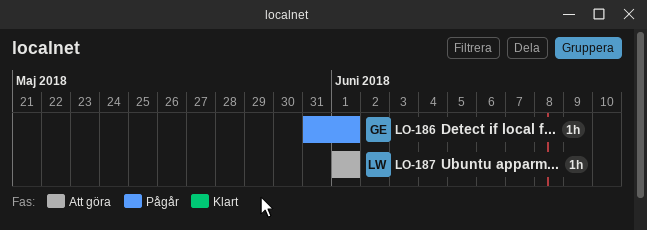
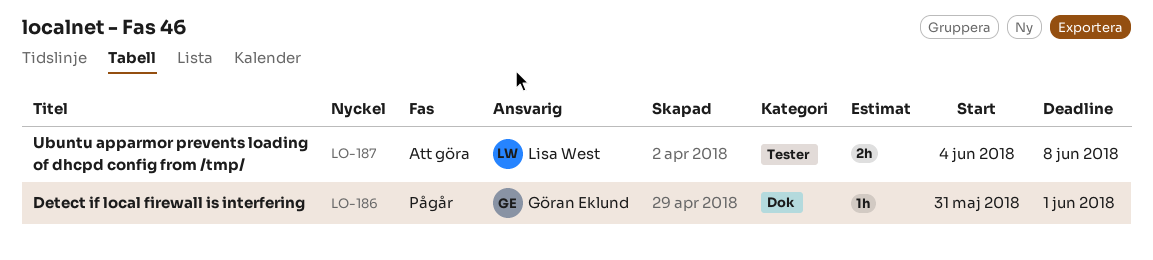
LO-187, estimate: 1h -> 2h
LO-187, start: Jun 1 -> Jun 4
LO-187, due: Jun 1 -> Jun 8

